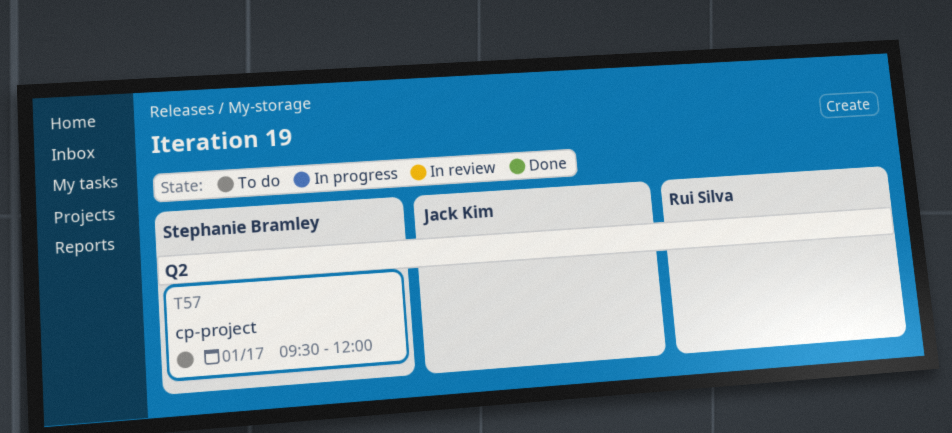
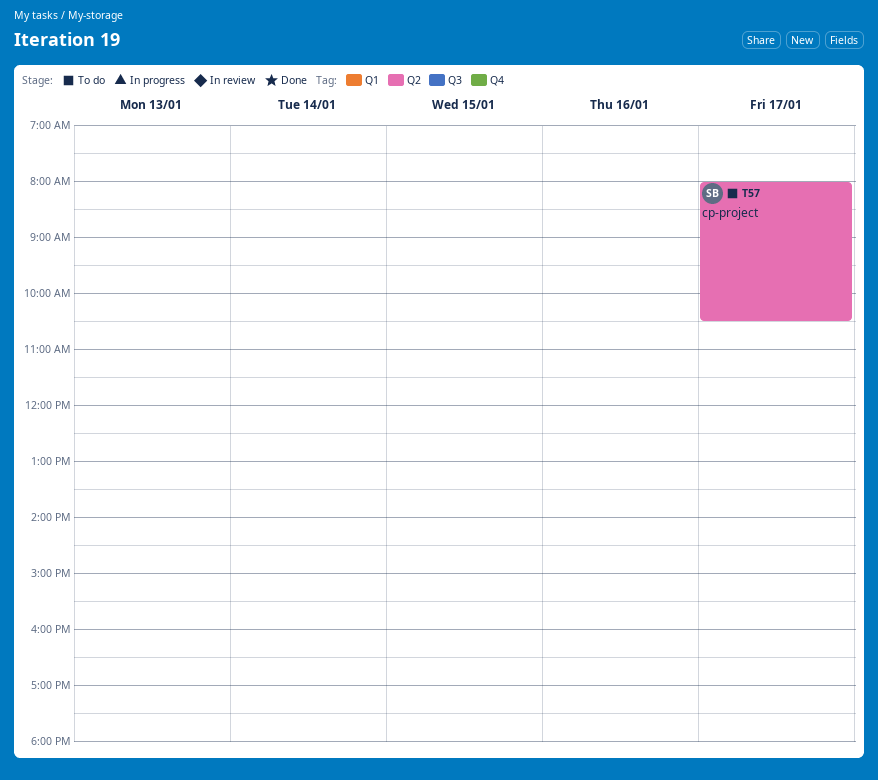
T57, begins: 09:30 -> 08:00
T57, ends: 12:00 -> 10:30

